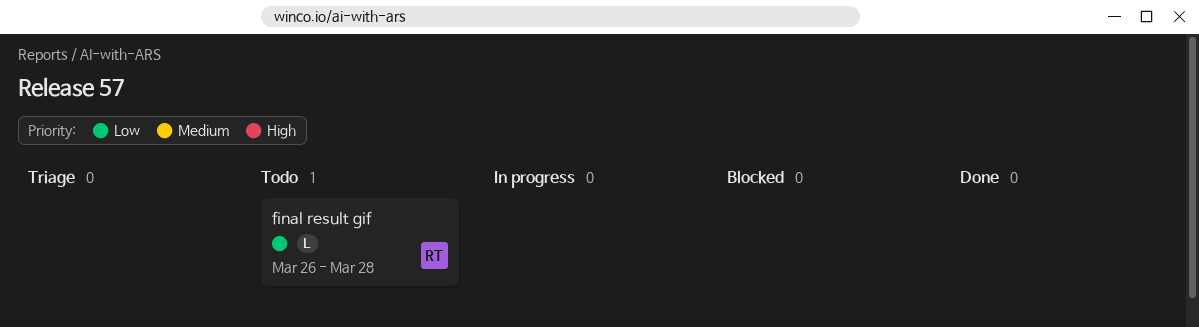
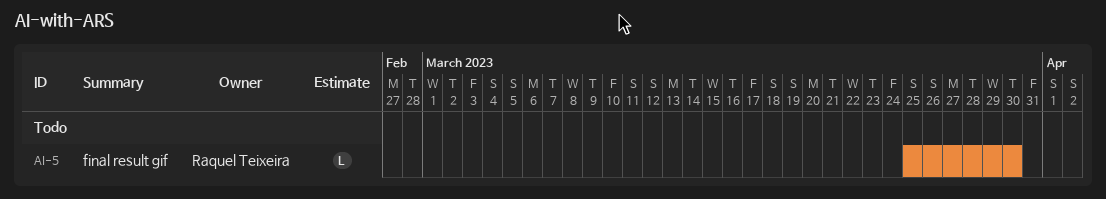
final result gif, start: Mar 26 -> Mar 25
final result gif, due: Mar 28 -> Mar 30

